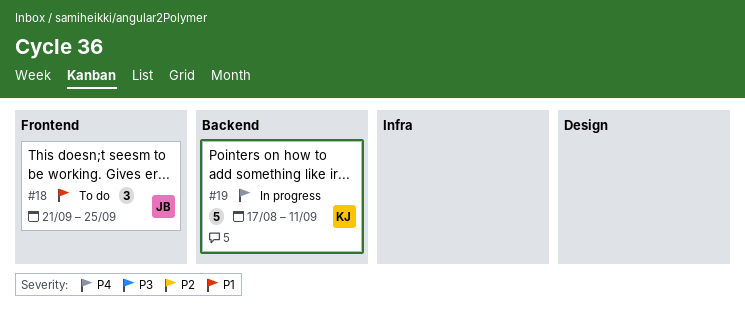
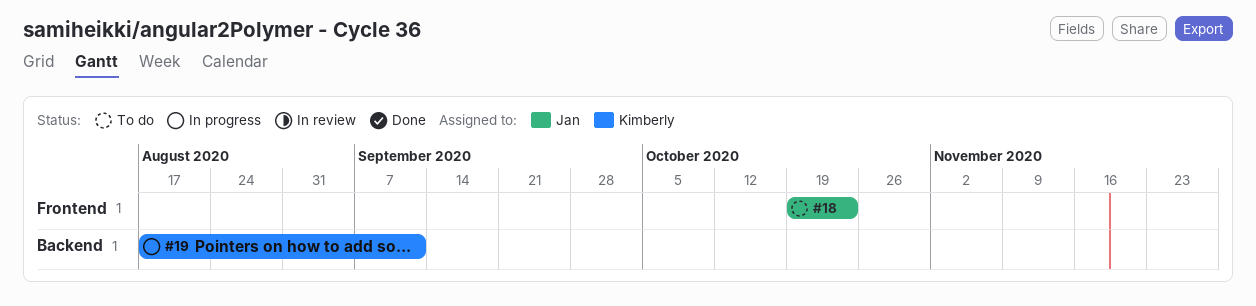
#18, start: Sep 21 -> Oct 19
#18, due: Sep 25 -> Oct 23

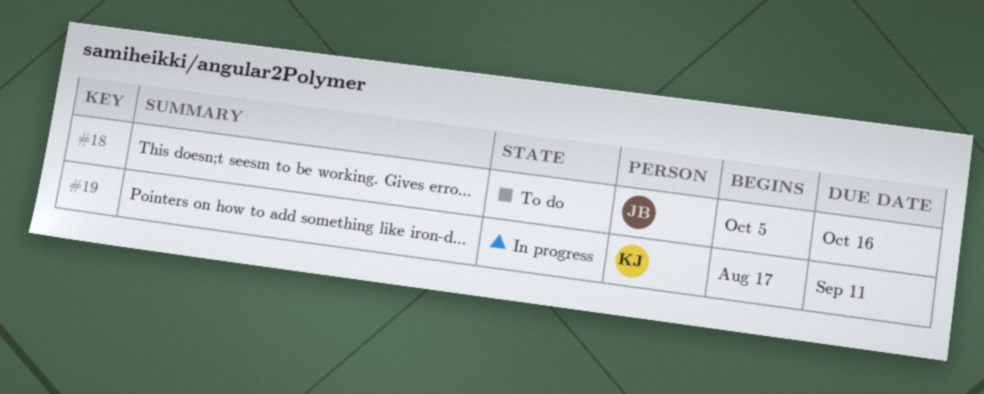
#18, start: Oct 19 -> Oct 5
#18, due: Oct 23 -> Oct 16

